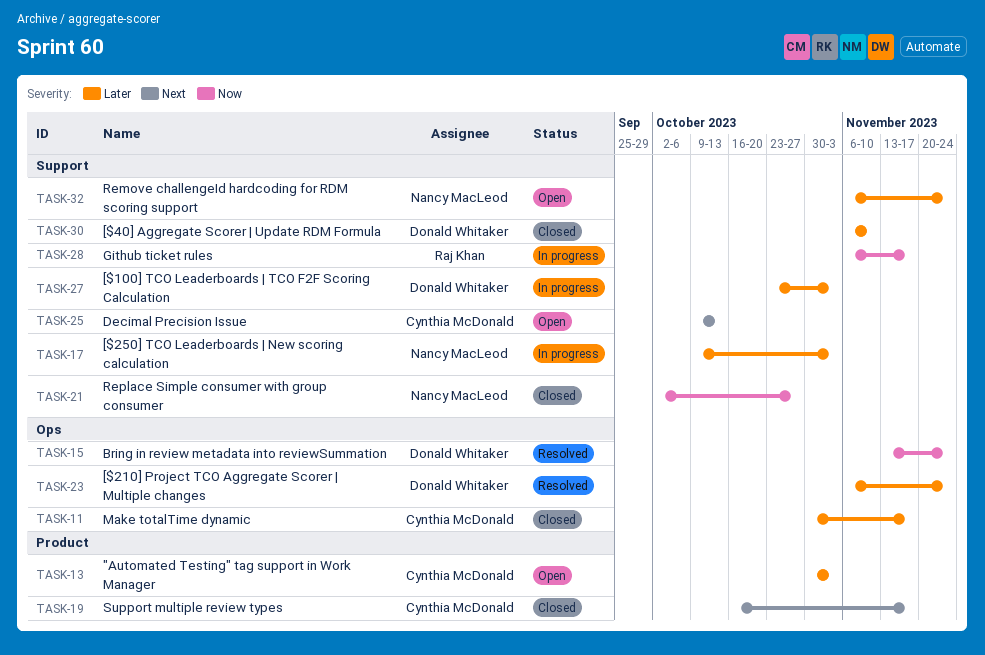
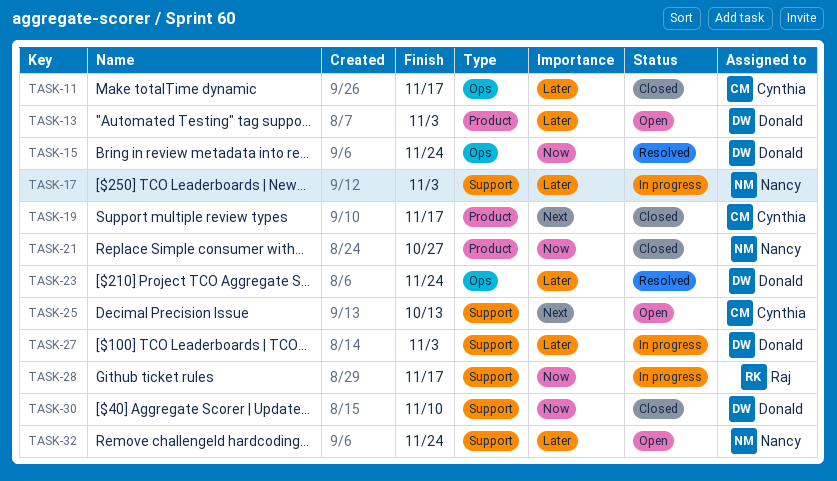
TASK-13, owner: Cynthia McDonald -> Donald Whitaker
TASK-21, label: Support -> Product
TASK-30, priority: Later -> Now

